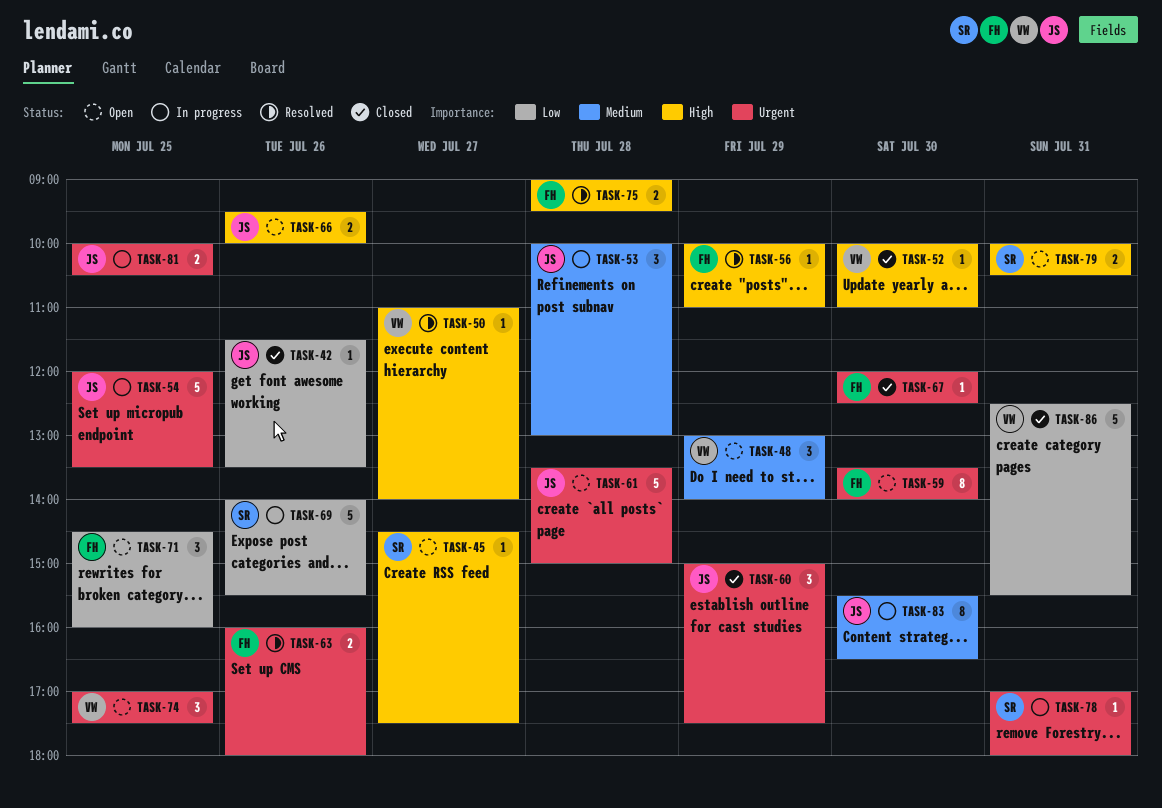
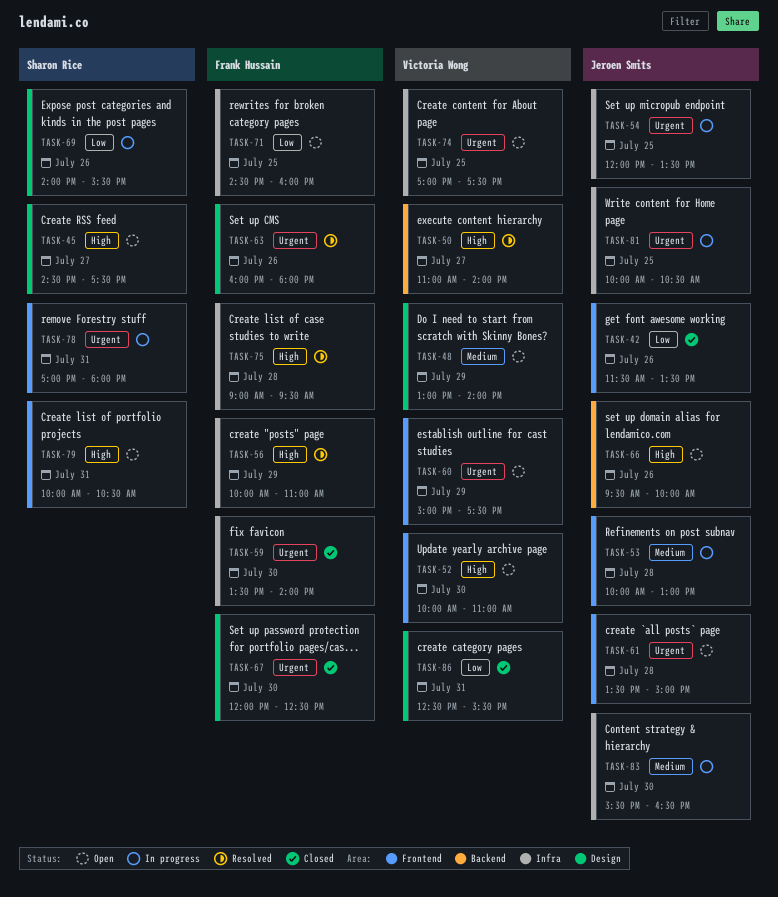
TASK-52, status: Closed -> Open
TASK-59, status: Open -> Closed
TASK-60, status: Closed -> Open
TASK-60, owner: Jeroen Smits -> Victoria Wong

